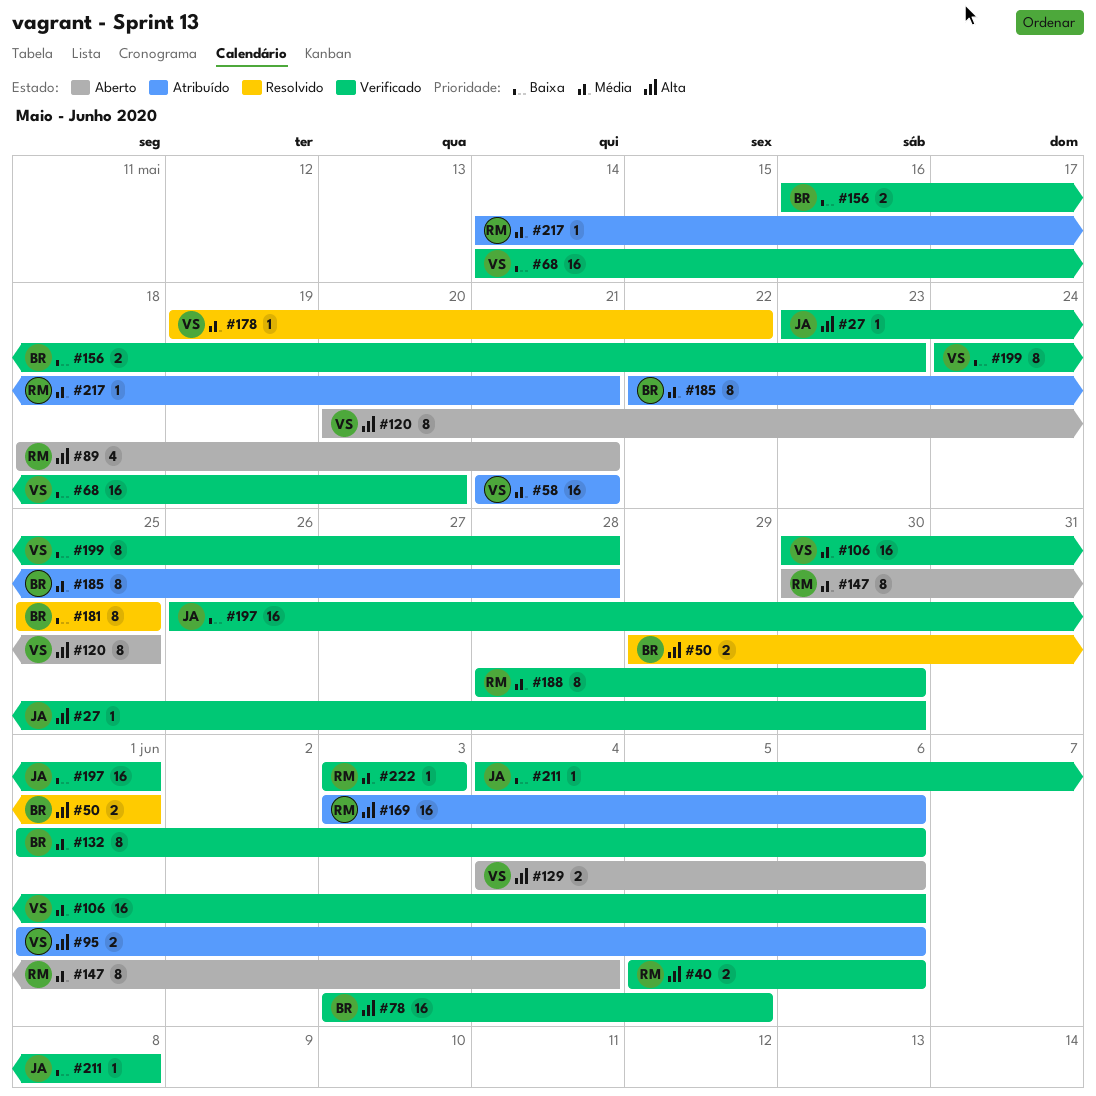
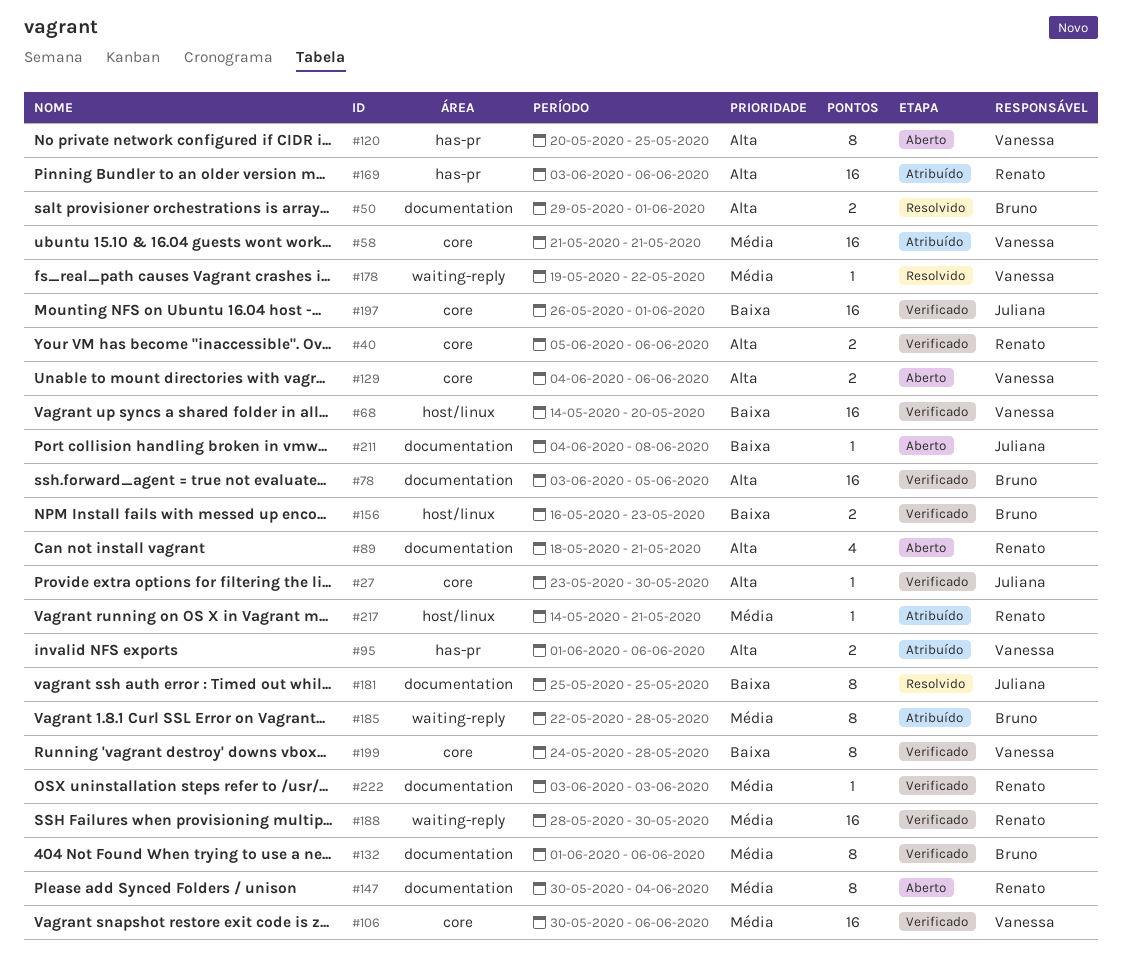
#181, owner: Bruno -> Juliana
#188, estimate: 8 -> 16
#211, status: Verificado -> Aberto

